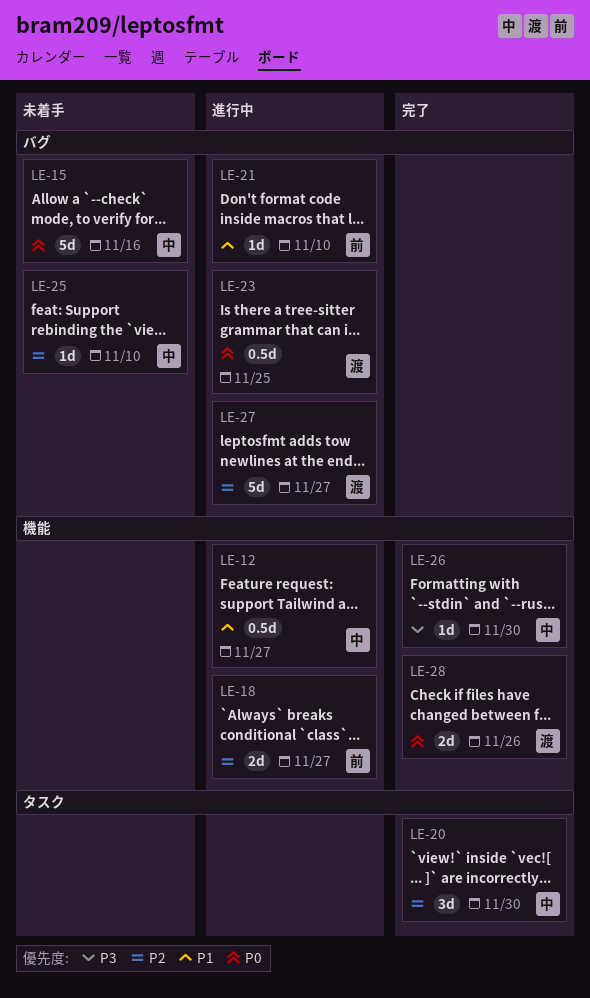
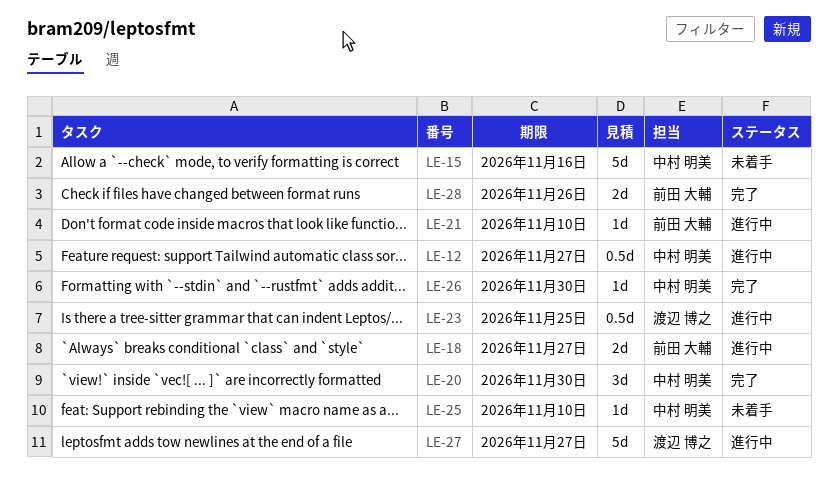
LE-28, owner: 渡辺 博之 -> 前田 大輔

